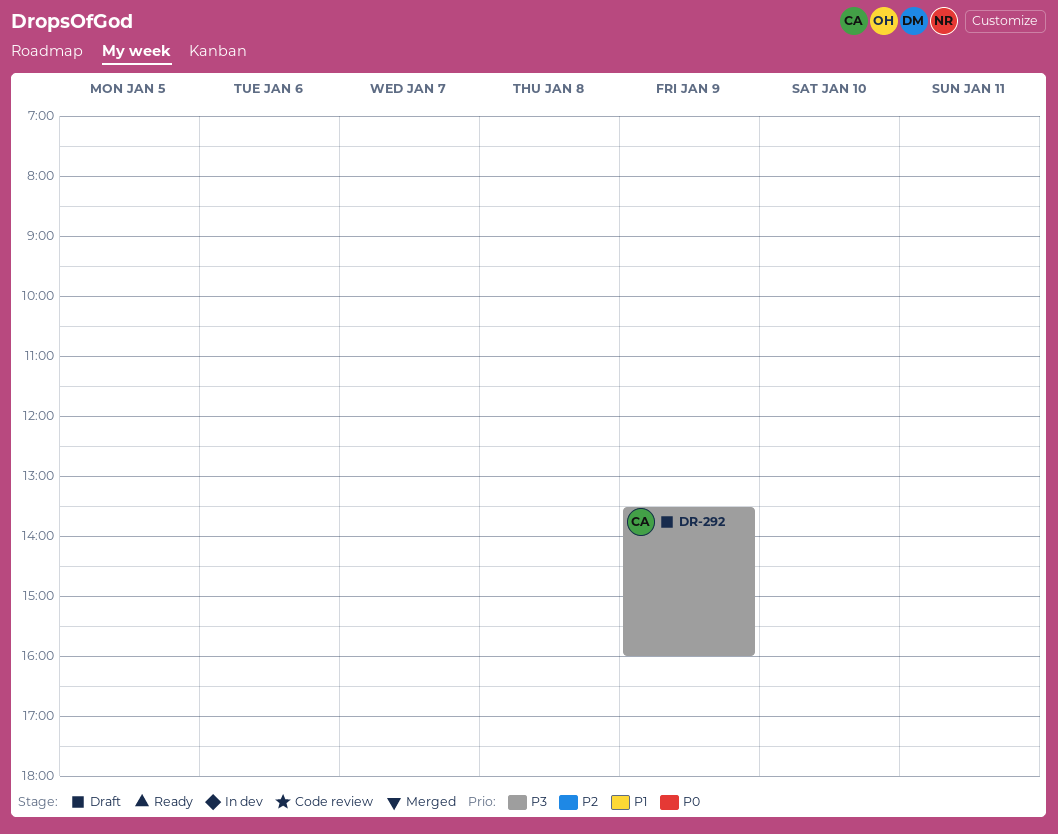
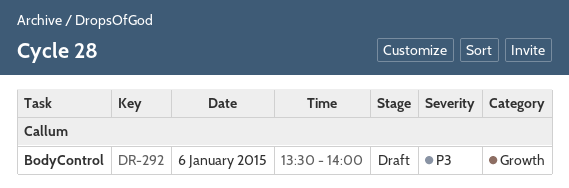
DR-292, day: Jan 9 -> Jan 6
DR-292, ends: 16:00 -> 14:00

